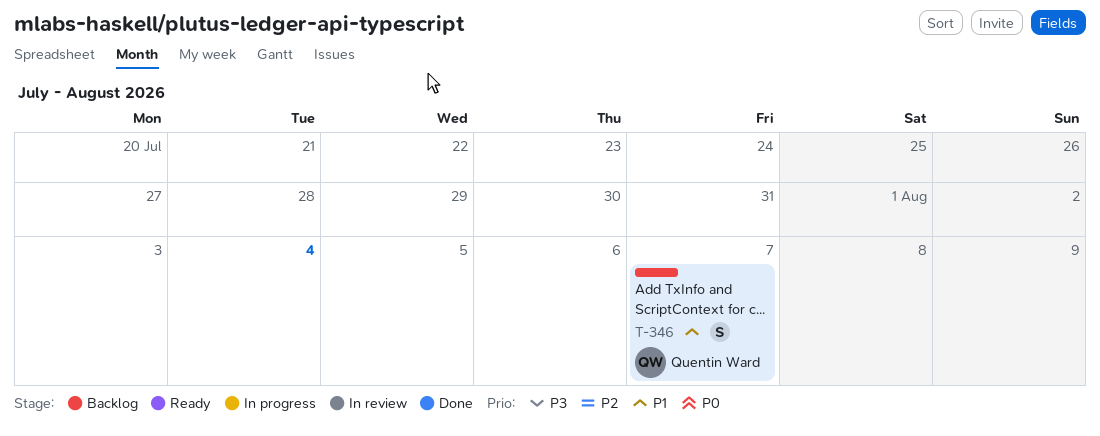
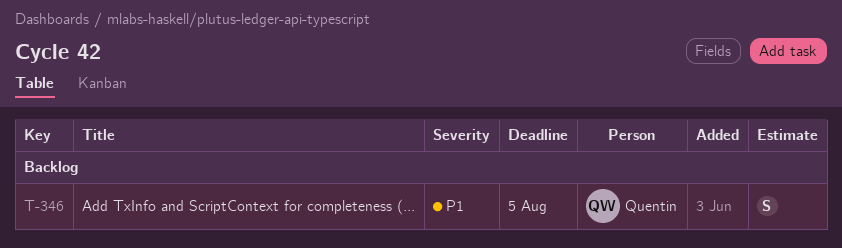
T-346, due: Aug 7 -> Aug 5

